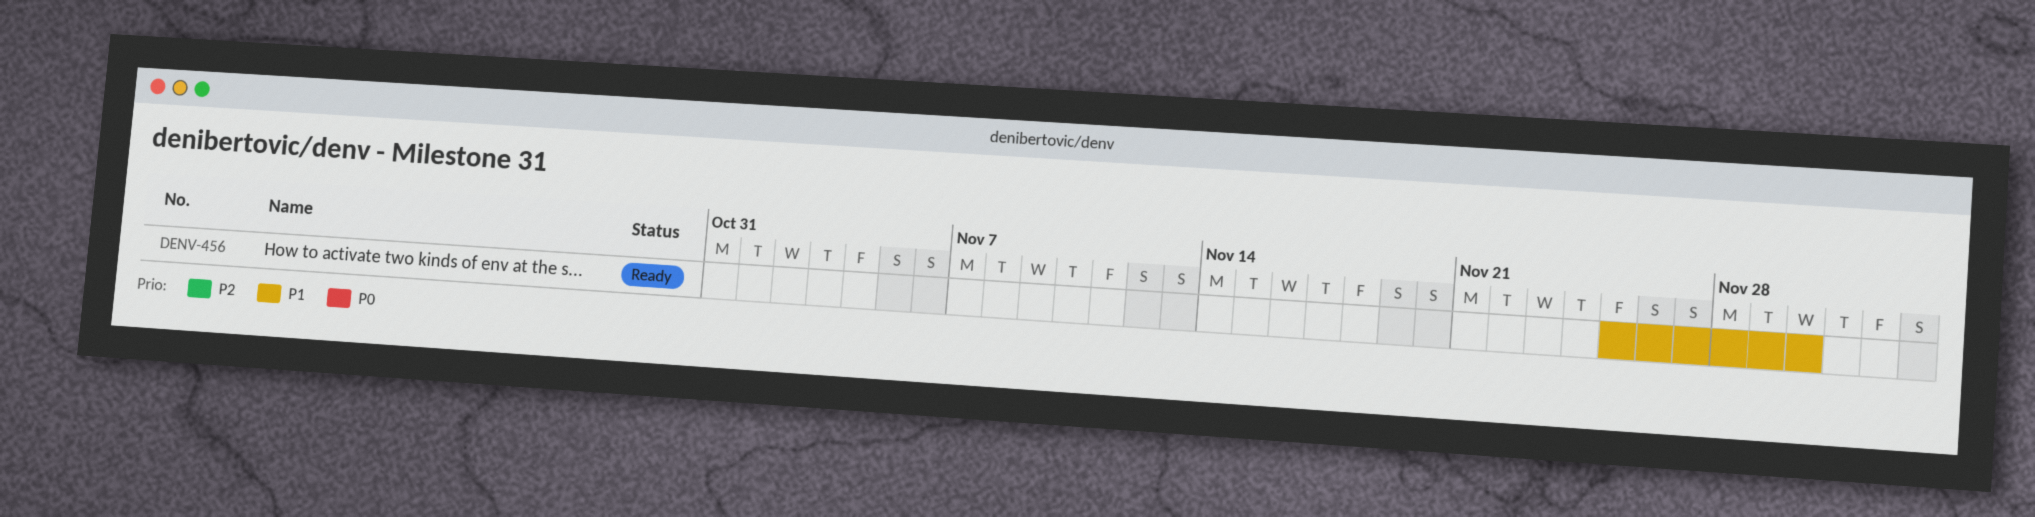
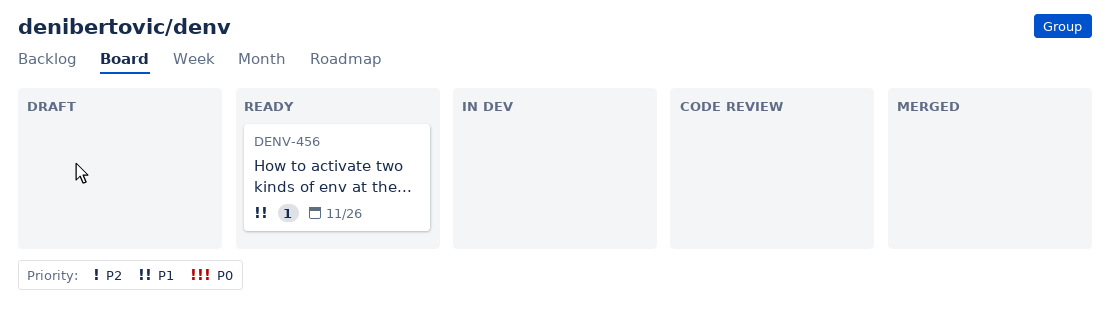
DENV-456, due: Nov 30 -> Nov 26

